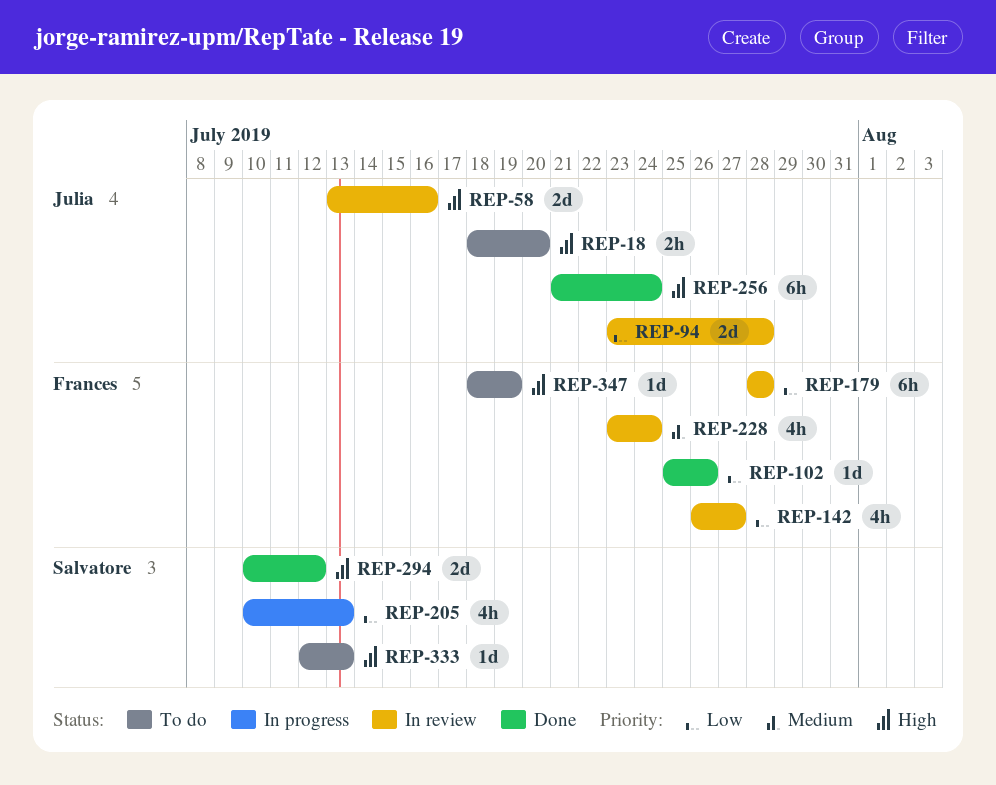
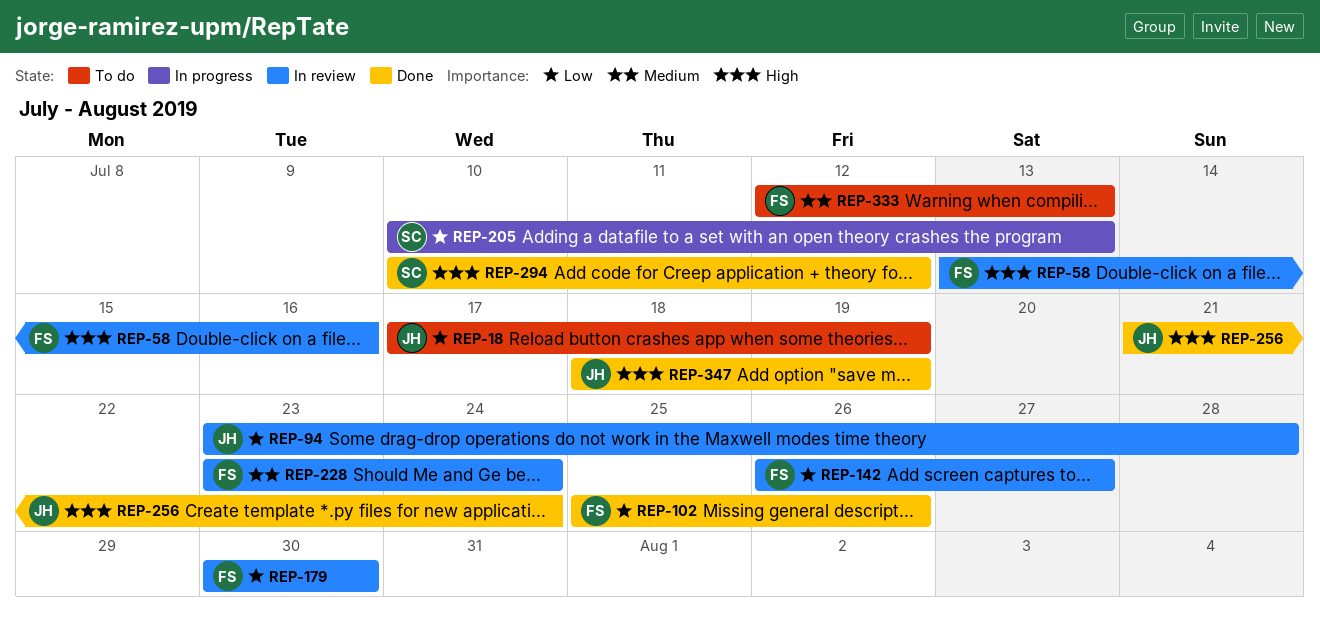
REP-18, priority: High -> Low
REP-18, start: Jul 18 -> Jul 17
REP-18, due: Jul 20 -> Jul 19
REP-58, owner: Julia -> Frances
REP-179, start: Jul 28 -> Jul 30
REP-179, due: Jul 28 -> Jul 30
REP-333, owner: Salvatore -> Frances
REP-333, priority: High -> Medium
REP-347, status: To do -> Done
REP-347, owner: Frances -> Julia

